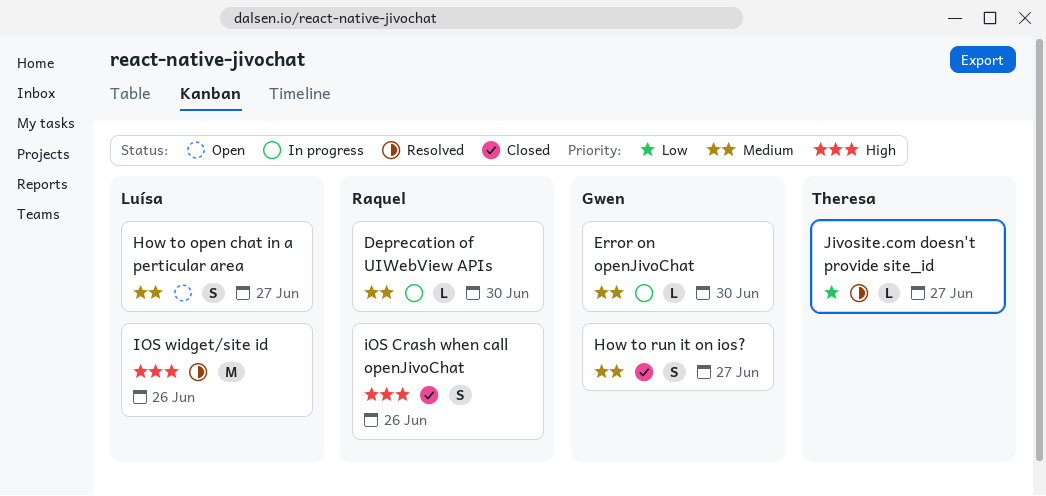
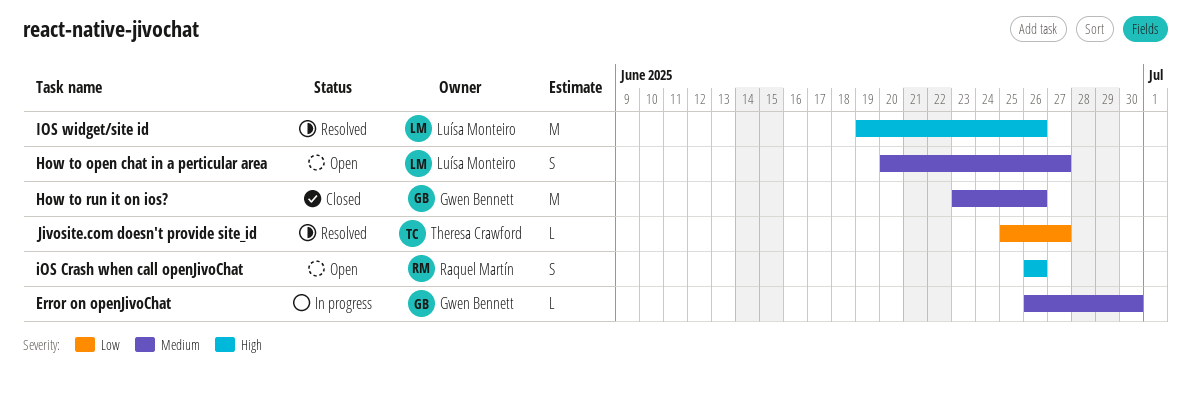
Deprecation of UIWebView APIs: present -> none
How to run it on ios?, estimate: S -> M
How to run it on ios?, due: Jun 27 -> Jun 26
iOS Crash when call openJivoChat, status: Closed -> Open

